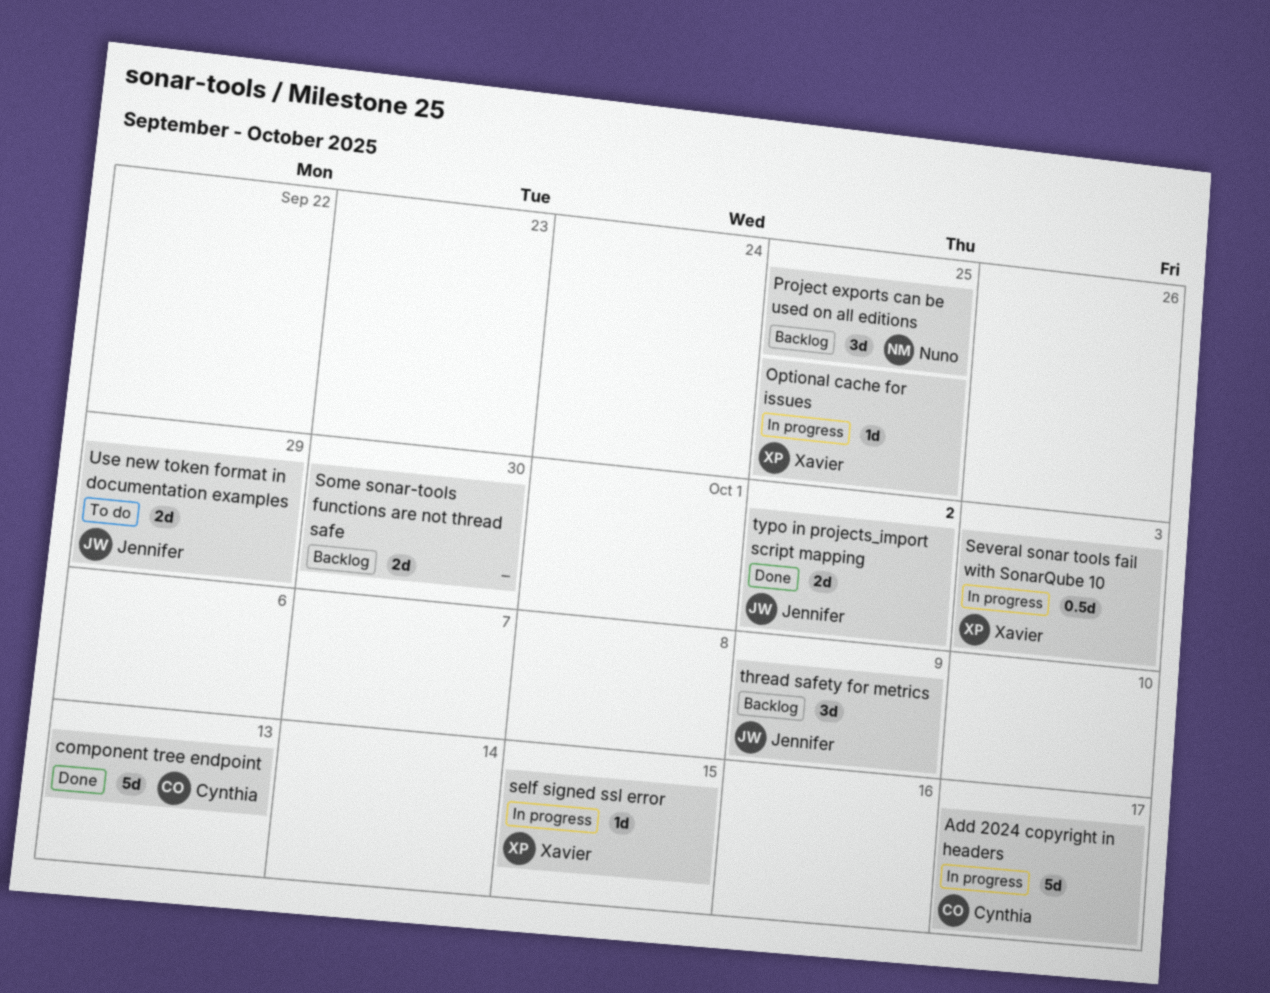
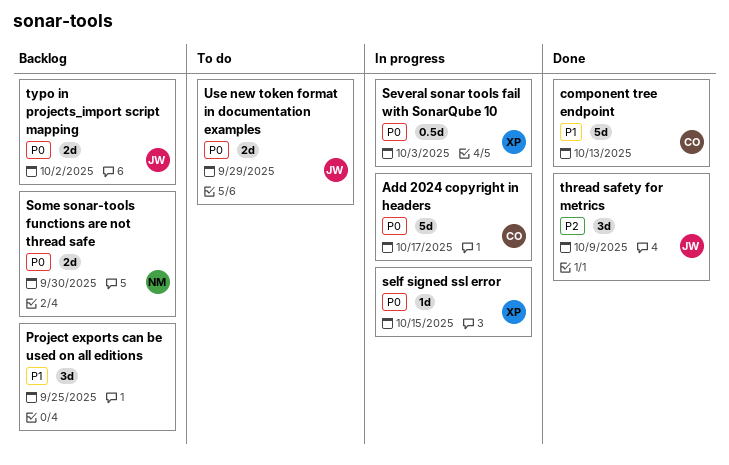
Optional cache for issues: present -> none
Project exports can be used on all editions, owner: Nuno -> none
Some sonar-tools functions are not thread safe, owner: none -> Nuno
thread safety for metrics, status: Backlog -> Done
typo in projects_import script mapping, status: Done -> Backlog

